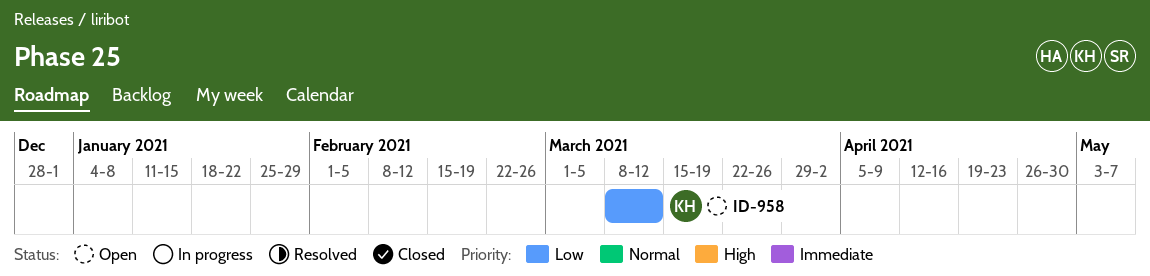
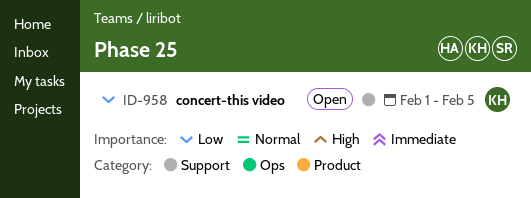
ID-958, start: Mar 8 -> Feb 1
ID-958, due: Mar 12 -> Feb 5

